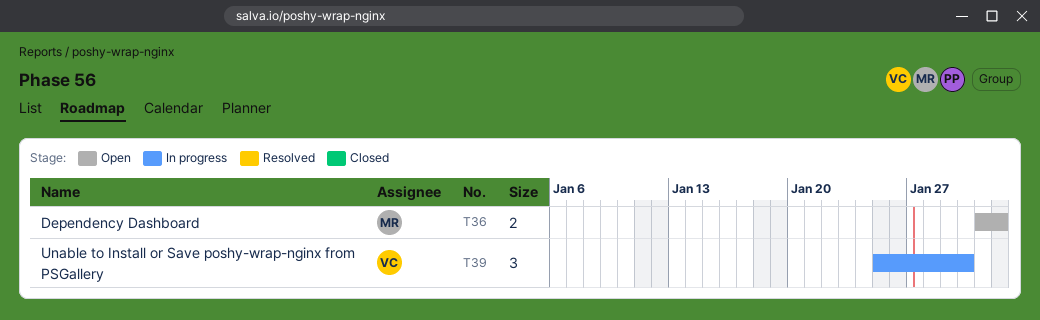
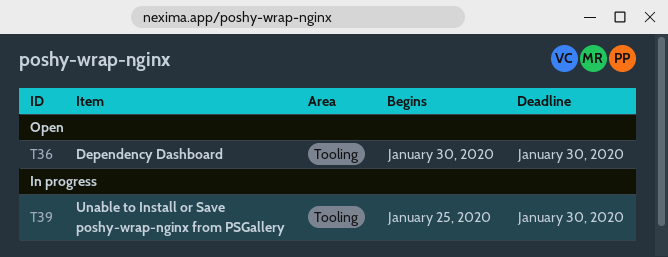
T36, start: Jan 31 -> Jan 30
T36, due: Feb 1 -> Jan 30

